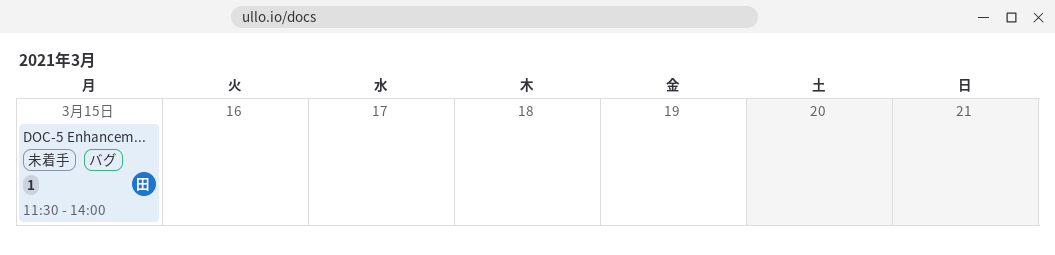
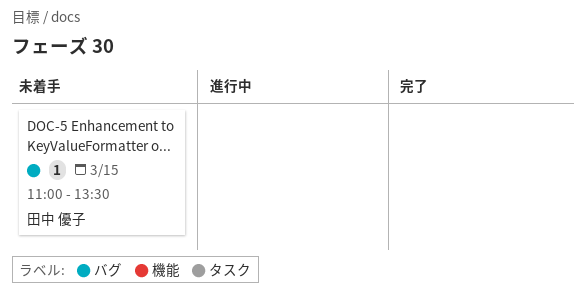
DOC-5, begins: 11:30 -> 11:00
DOC-5, ends: 14:00 -> 13:30

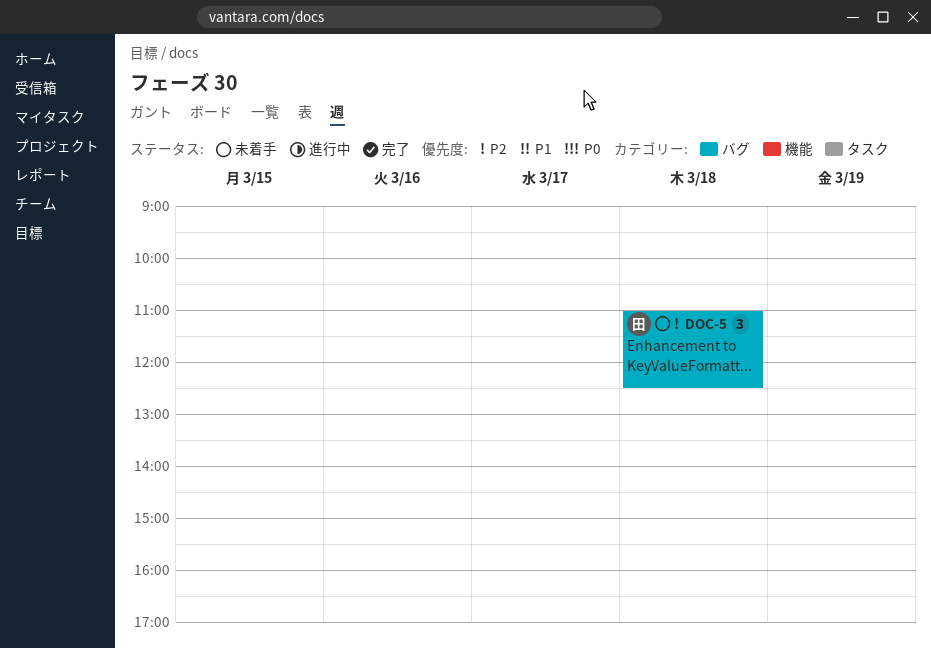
DOC-5, estimate: 1 -> 3
DOC-5, day: Mar 15 -> Mar 18
DOC-5, ends: 13:30 -> 12:30

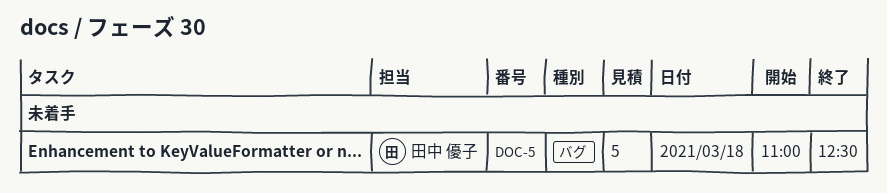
DOC-5, estimate: 3 -> 5

